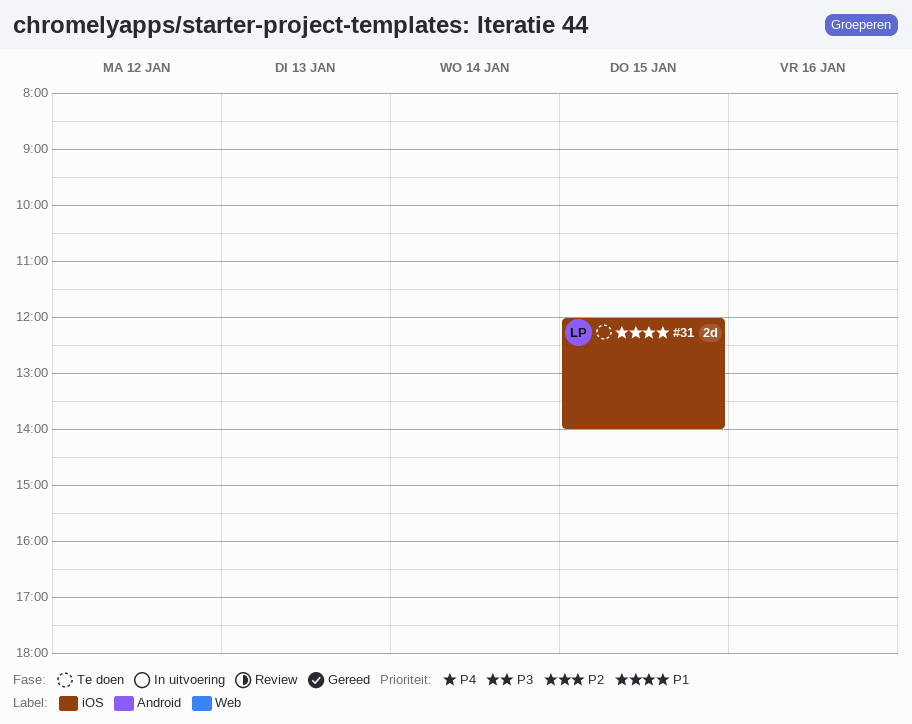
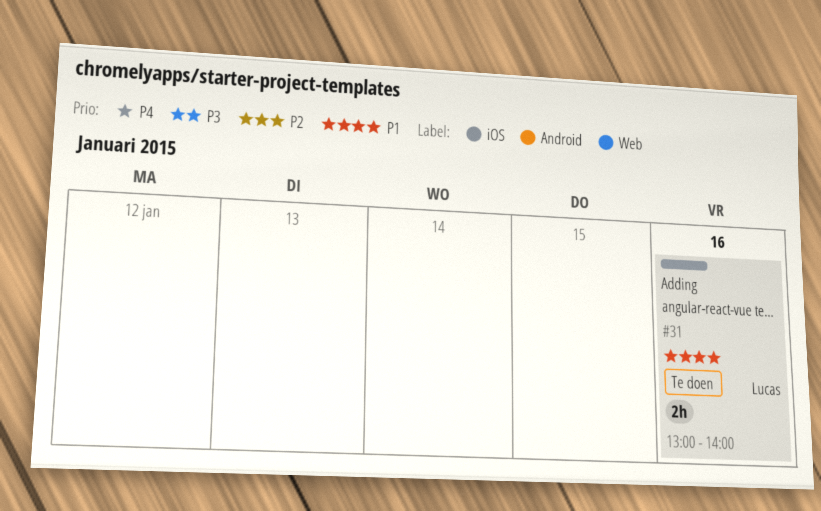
#31, estimate: 2d -> 2h
#31, day: Jan 15 -> Jan 16
#31, begins: 12:00 -> 13:00

